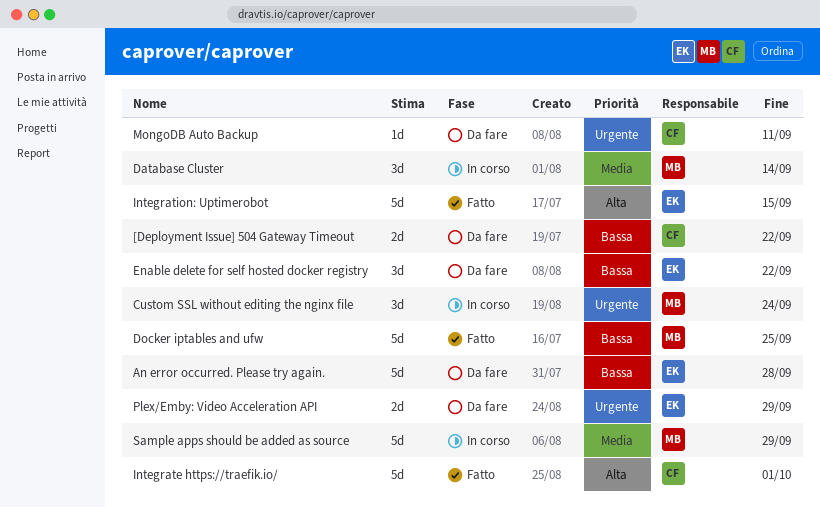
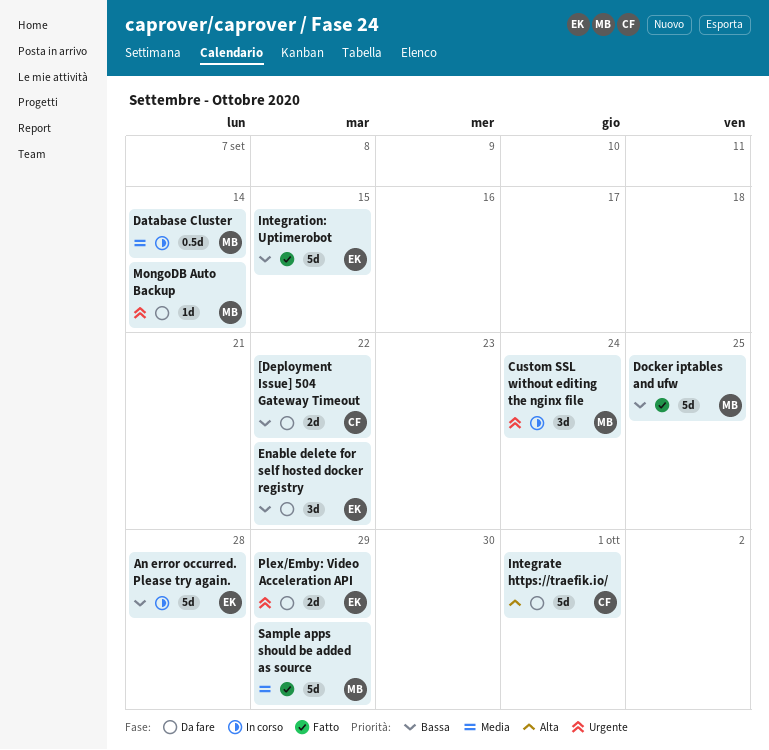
An error occurred. Please try again., status: Da fare -> In corso
Database Cluster, estimate: 3d -> 0.5d
Integrate https://traefik.io/, status: Fatto -> Da fare
Integration: Uptimerobot, priority: Alta -> Bassa
MongoDB Auto Backup, owner: CF -> MB
MongoDB Auto Backup, due: Sep 11 -> Sep 14
Sample apps should be added as source, status: In corso -> Fatto

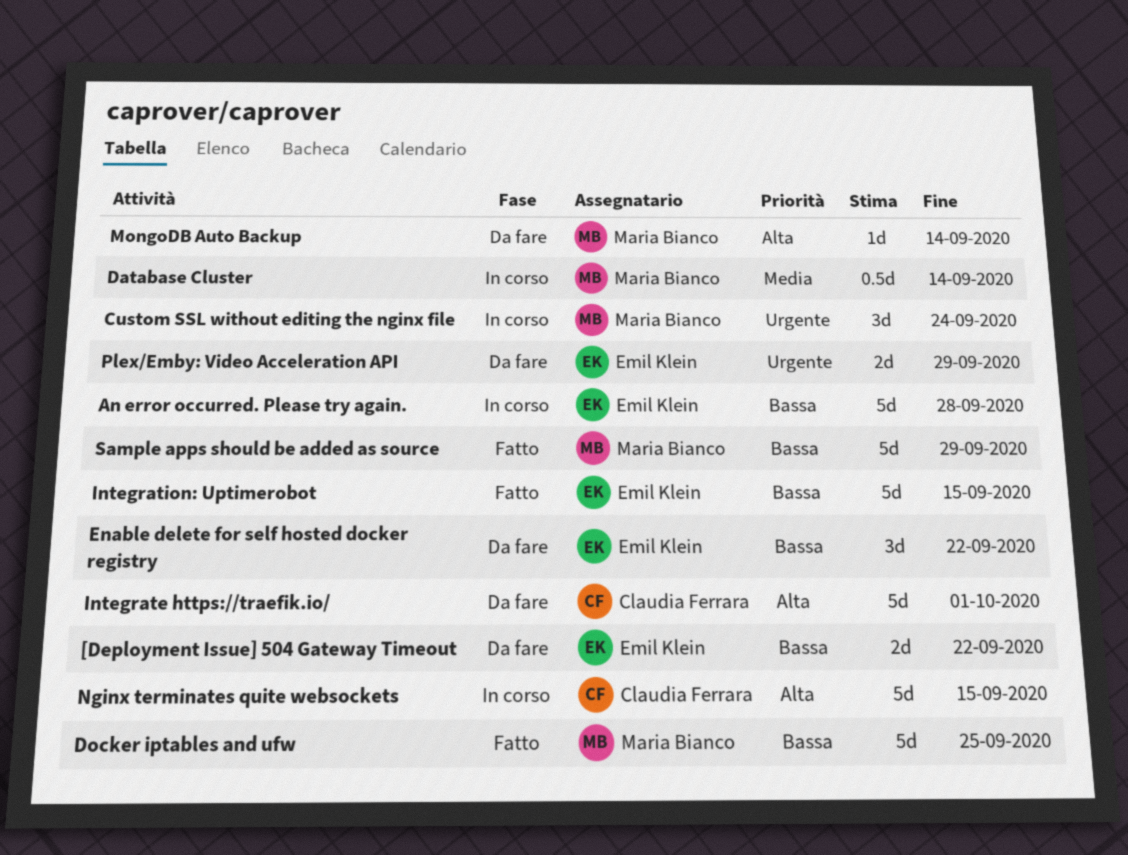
[Deployment Issue] 504 Gateway Timeout, owner: Claudia Ferrara -> Emil Klein
MongoDB Auto Backup, priority: Urgente -> Alta
Nginx terminates quite websockets: none -> present
Sample apps should be added as source, priority: Media -> Bassa

